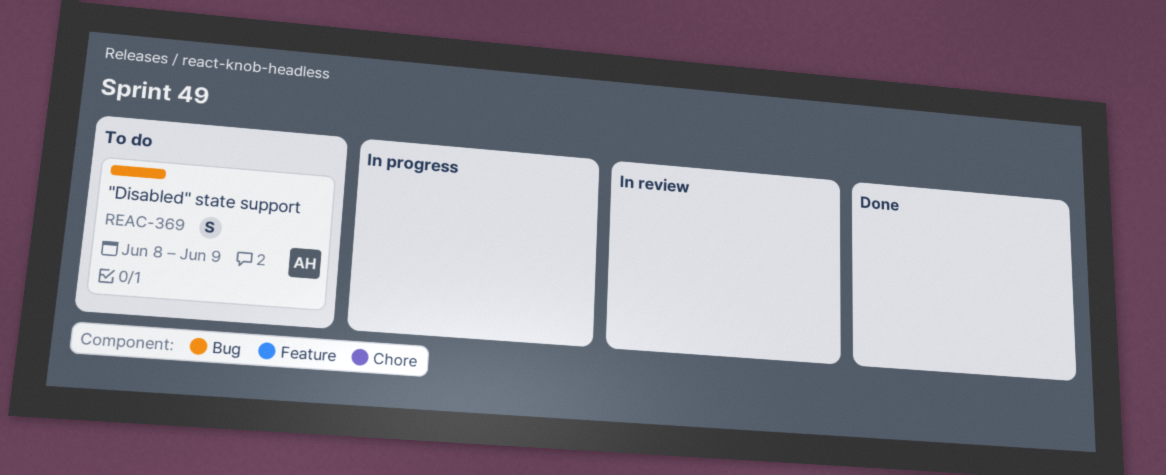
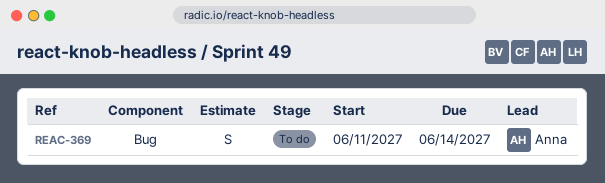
REAC-369, start: Jun 8 -> Jun 11
REAC-369, due: Jun 9 -> Jun 14

